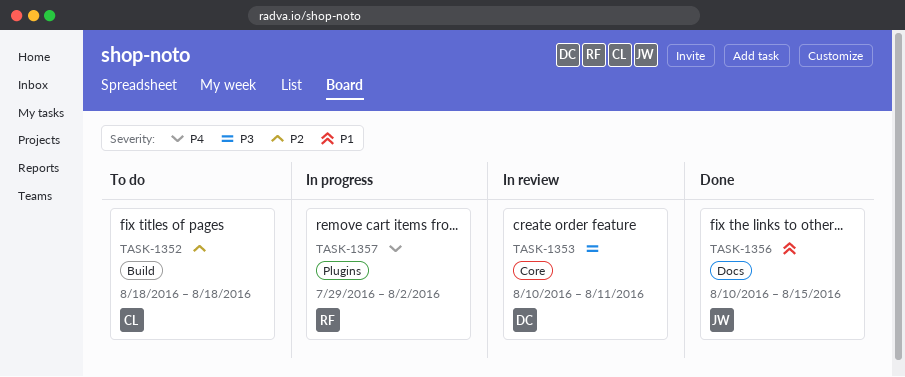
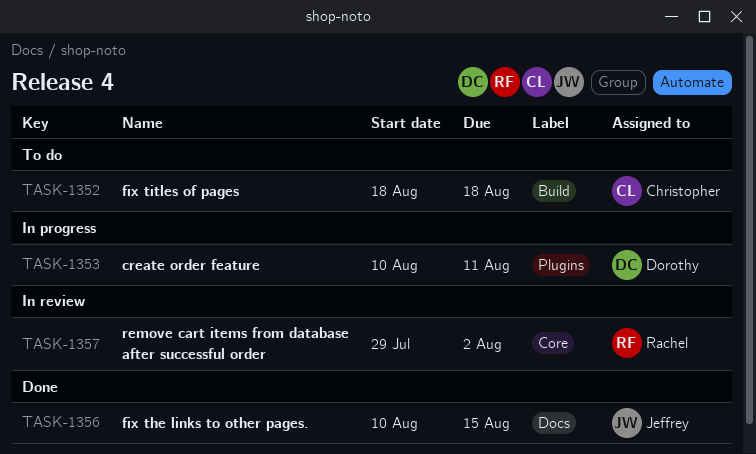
TASK-1353, status: In review -> In progress
TASK-1353, label: Core -> Plugins
TASK-1357, status: In progress -> In review
TASK-1357, label: Plugins -> Core

